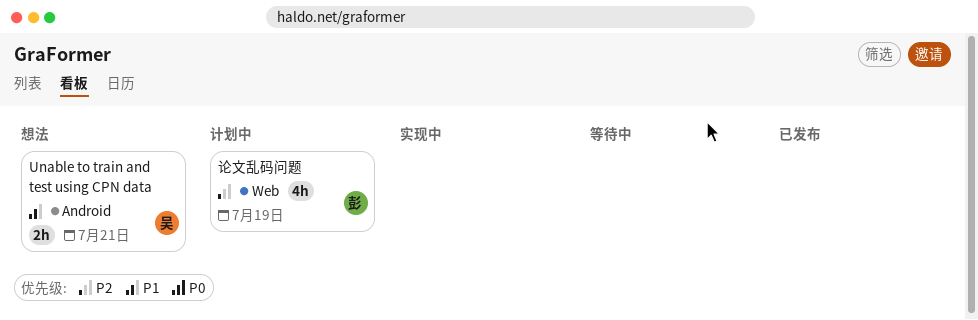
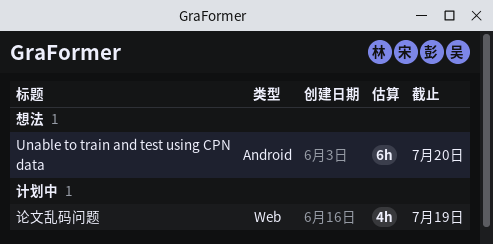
Unable to train and test using CPN data, estimate: 2h -> 6h
Unable to train and test using CPN data, due: Jul 21 -> Jul 20

